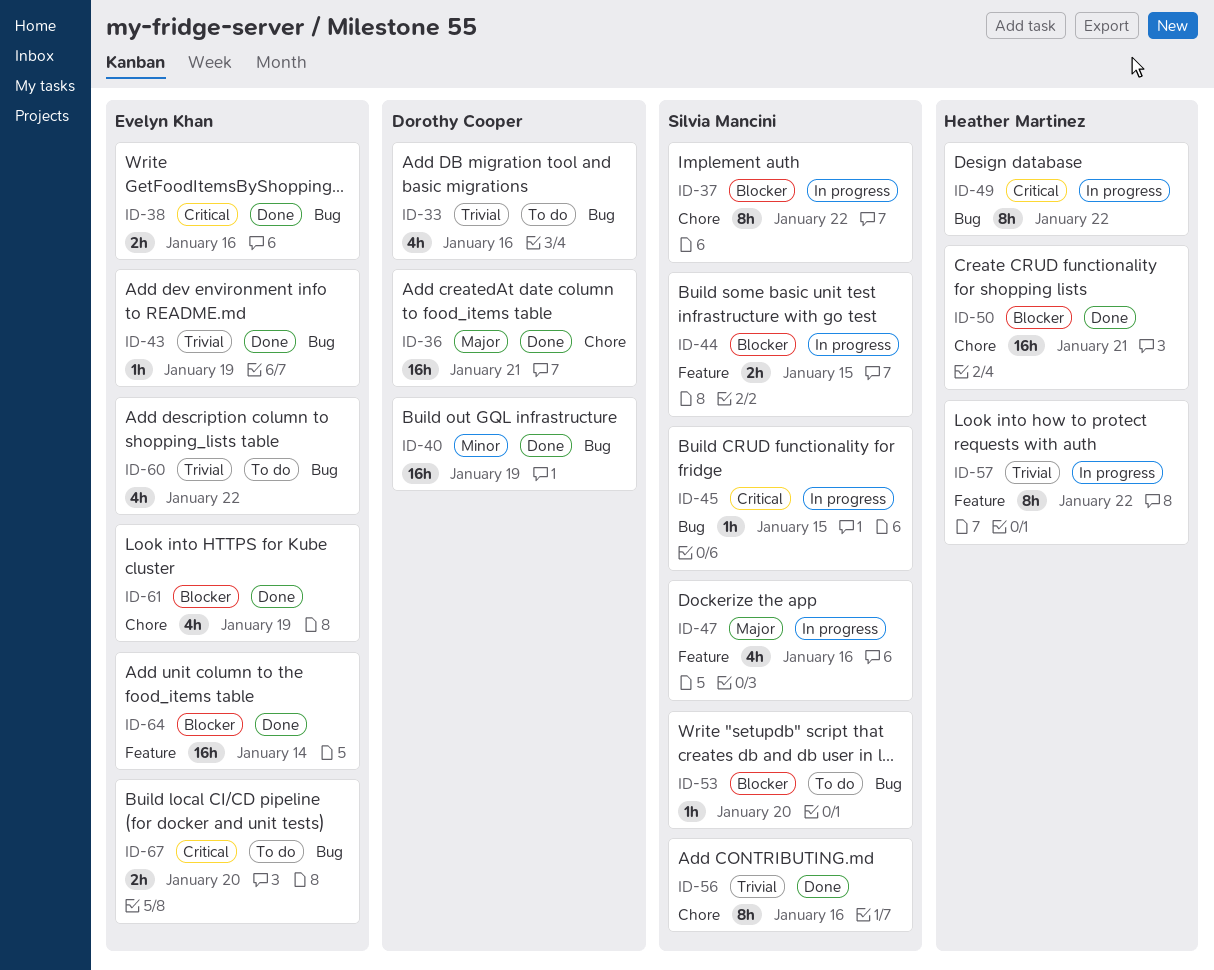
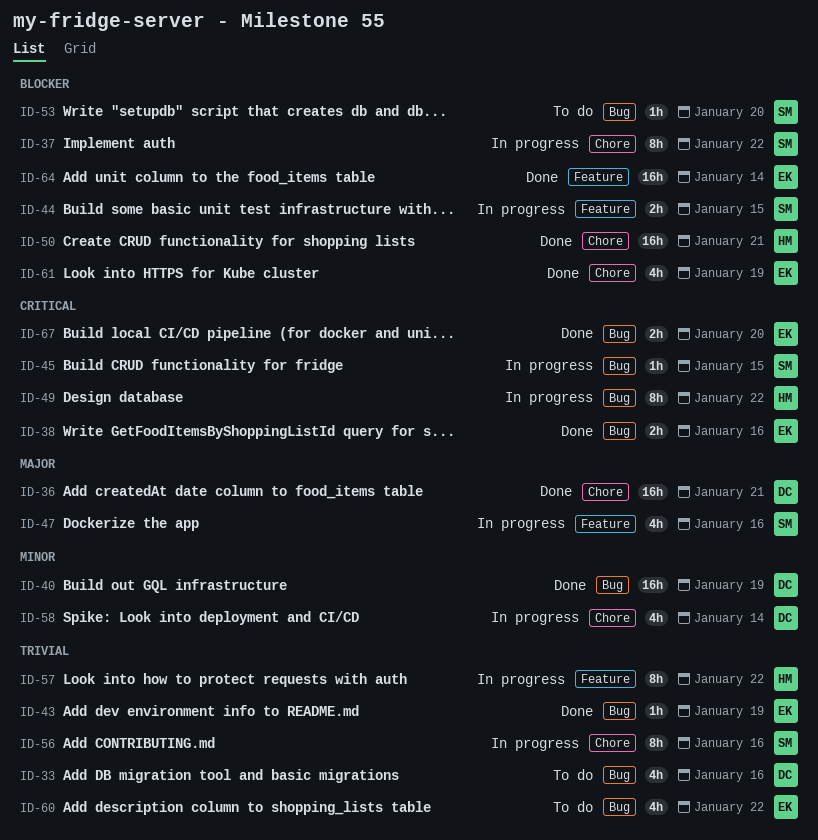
ID-56, status: Done -> In progress
ID-58: none -> present
ID-67, status: To do -> Done

